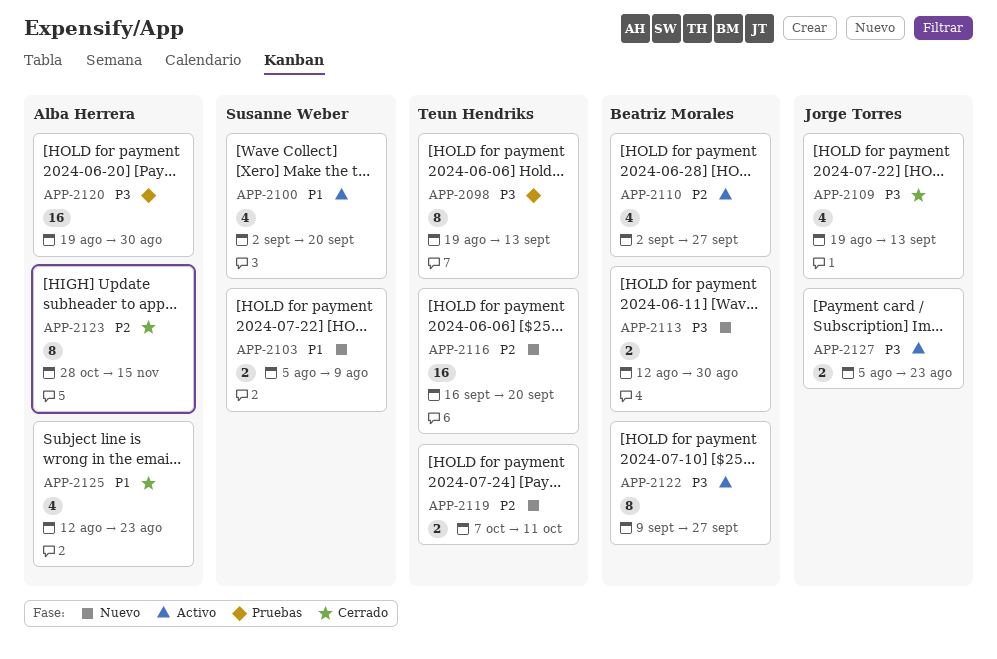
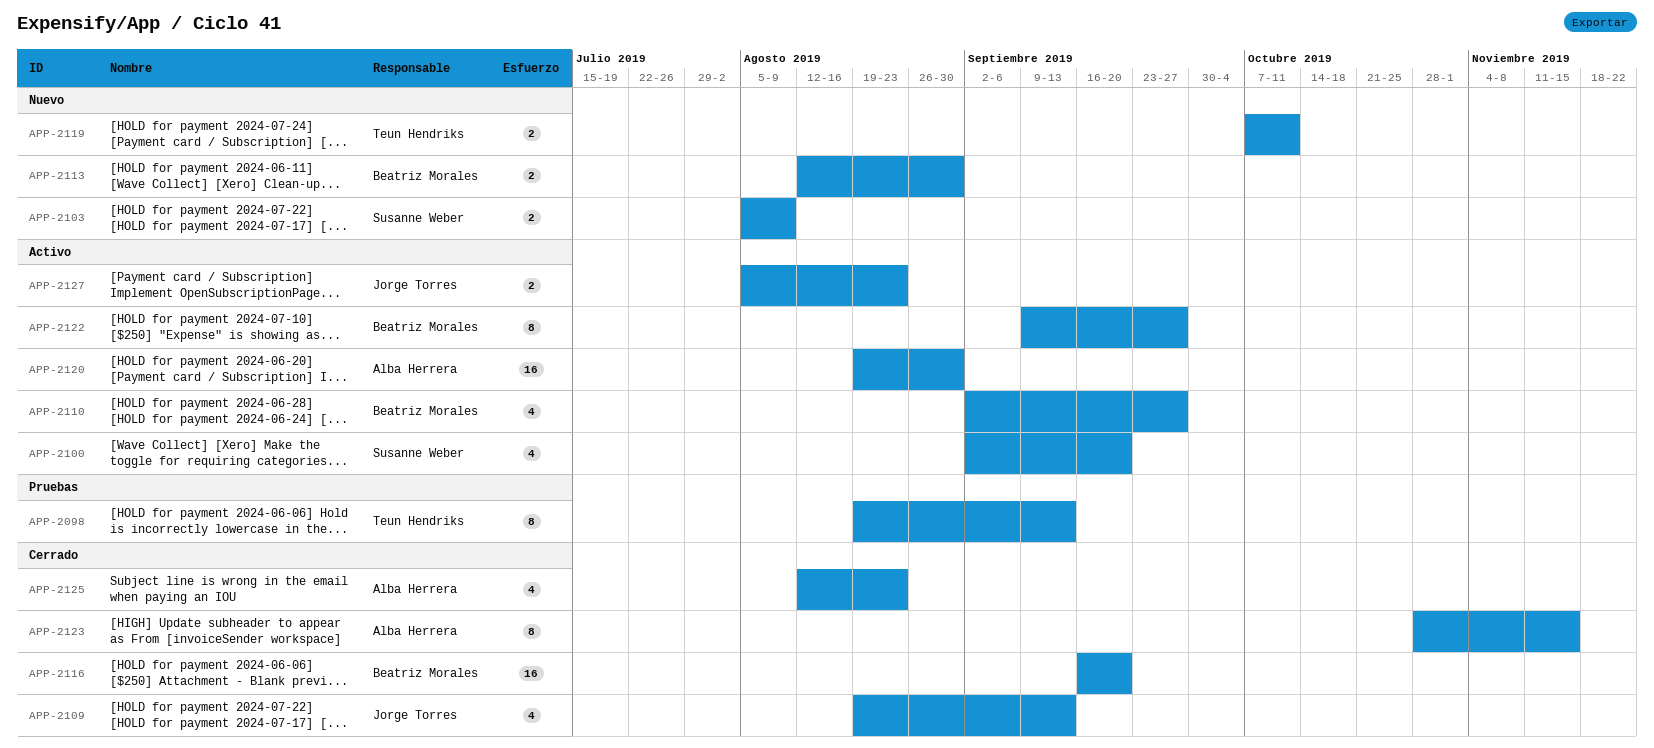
APP-2116, status: Nuevo -> Cerrado
APP-2116, owner: Teun Hendriks -> Beatriz Morales
APP-2120, status: Pruebas -> Activo

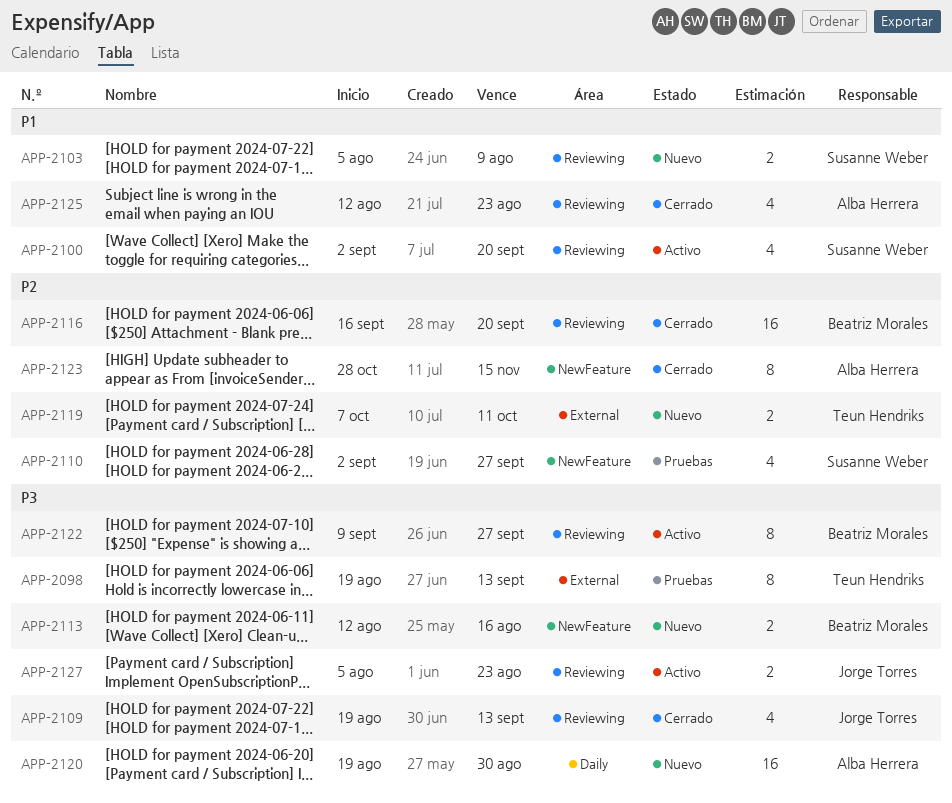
APP-2110, status: Activo -> Pruebas
APP-2110, owner: Beatriz Morales -> Susanne Weber
APP-2113, due: Aug 30 -> Aug 16
APP-2120, status: Activo -> Nuevo

